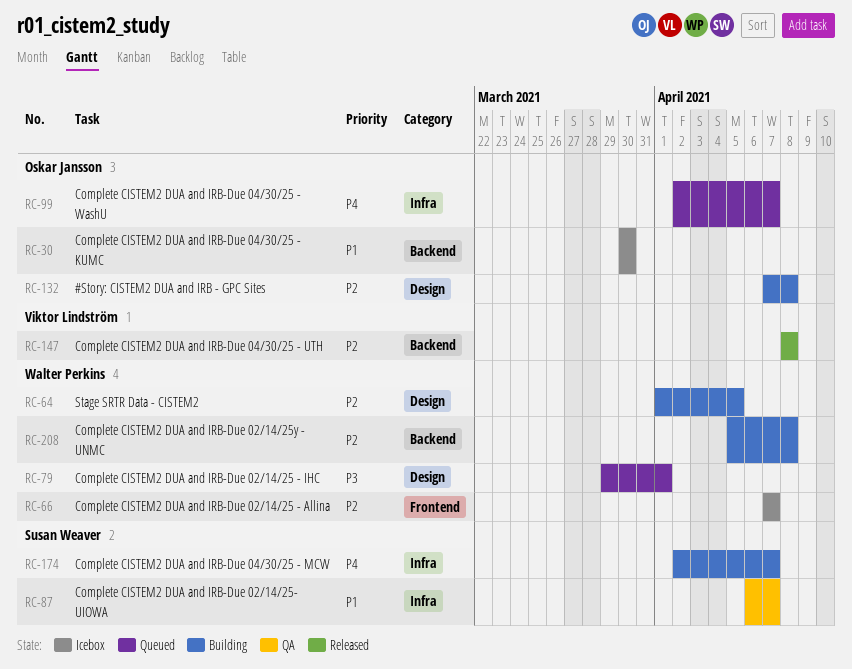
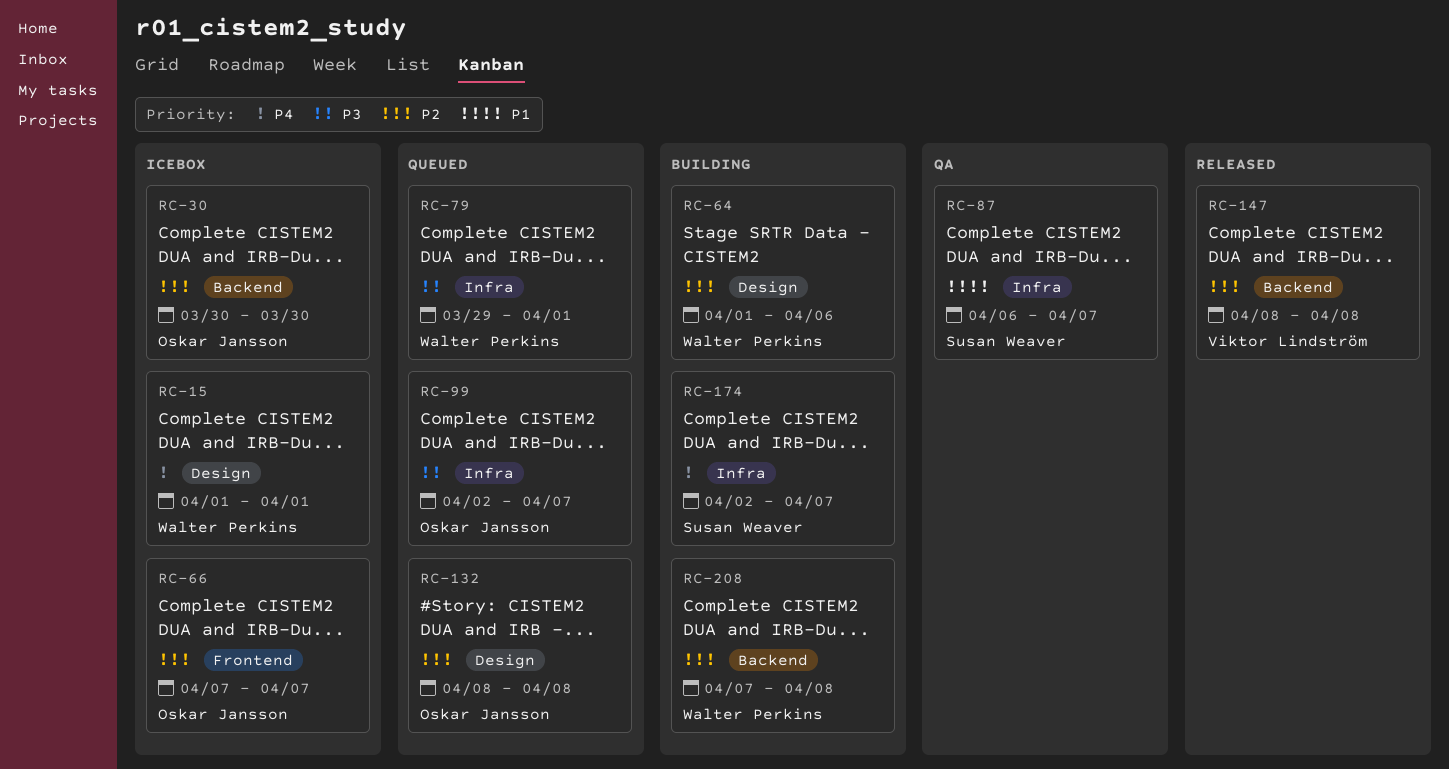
RC-15: none -> present
RC-30, priority: P1 -> P2
RC-64, due: Apr 5 -> Apr 6
RC-66, owner: Walter Perkins -> Oskar Jansson
RC-79, label: Design -> Infra
RC-99, priority: P4 -> P3
RC-132, status: Building -> Queued
RC-132, start: Apr 7 -> Apr 8
RC-208, start: Apr 5 -> Apr 7

